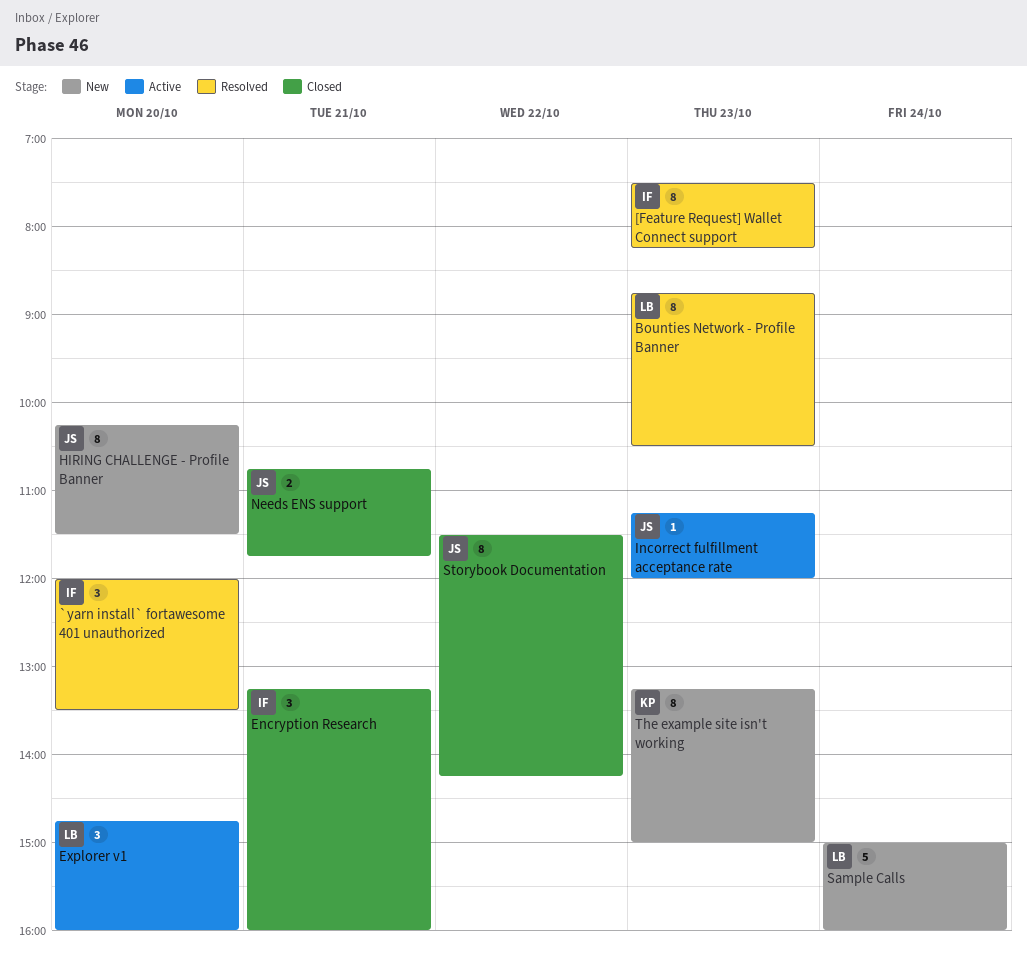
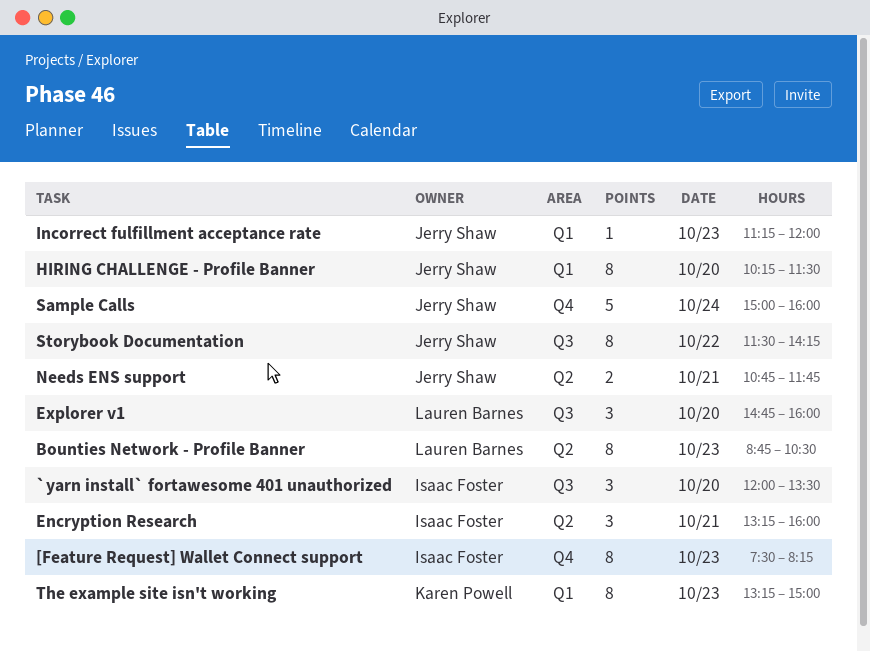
Sample Calls, owner: Lauren Barnes -> Jerry Shaw

